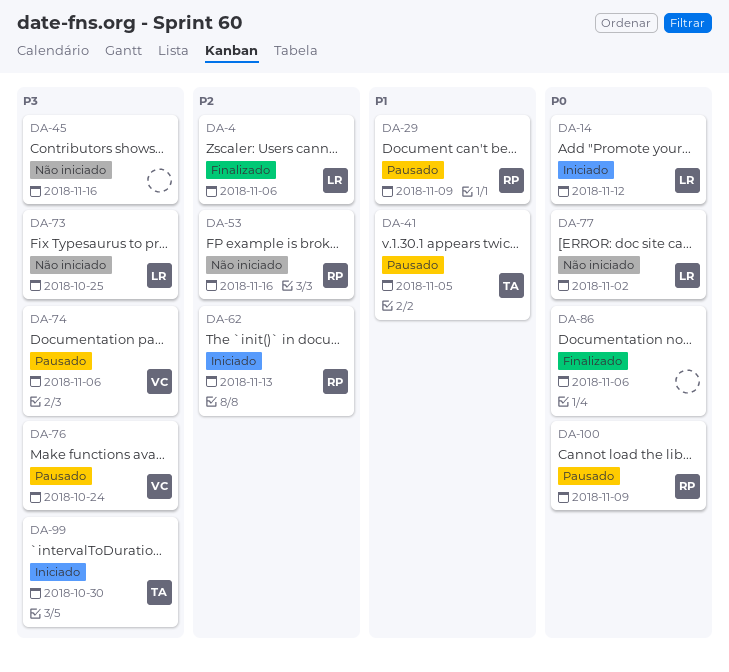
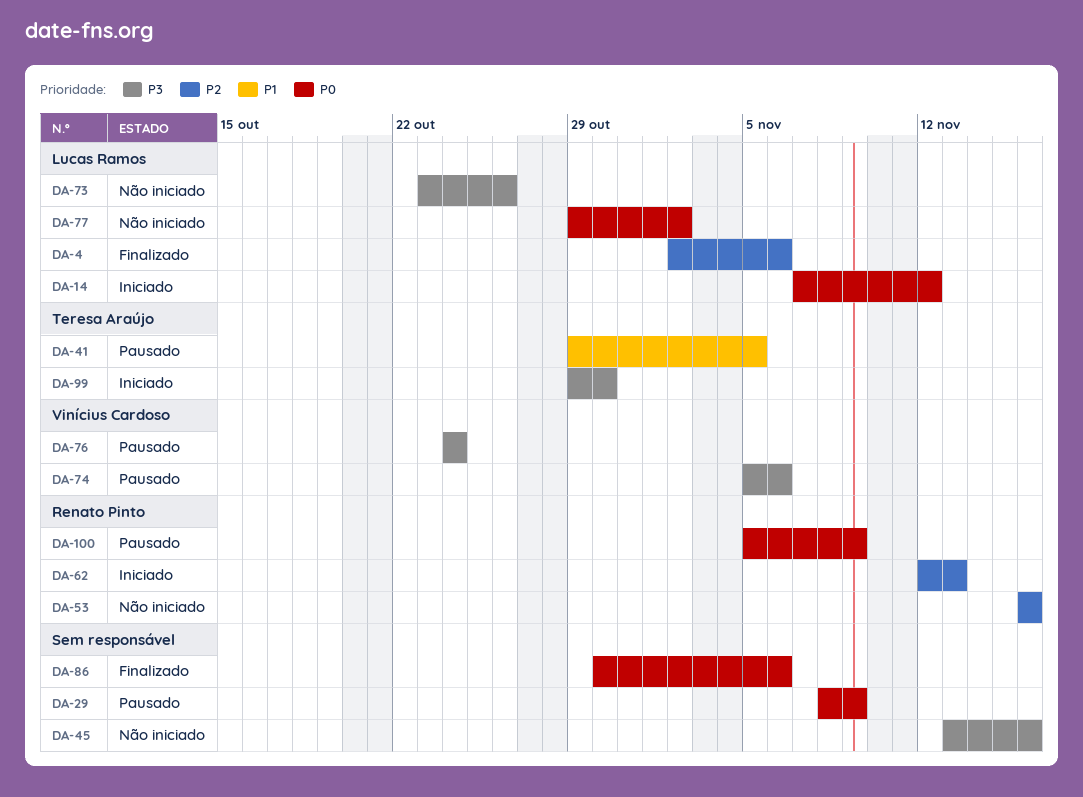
DA-29, owner: Renato Pinto -> none
DA-29, priority: P1 -> P0
DA-73, due: Oct 25 -> Oct 26

